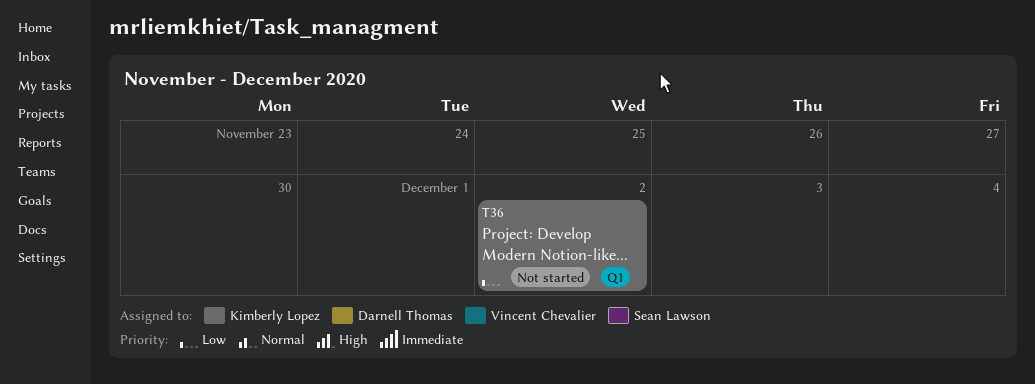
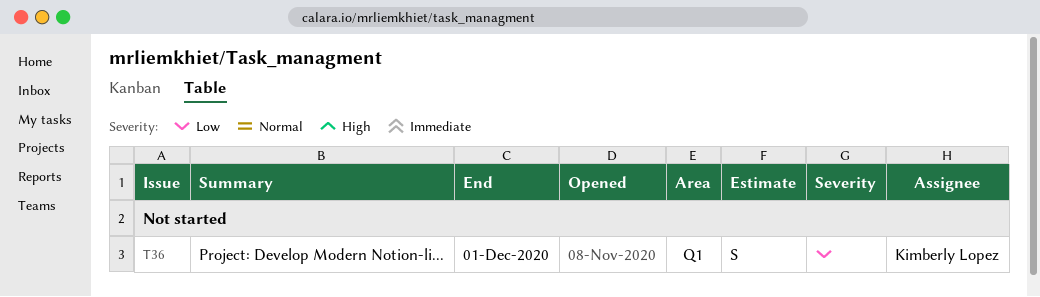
T36, due: Dec 2 -> Dec 1

